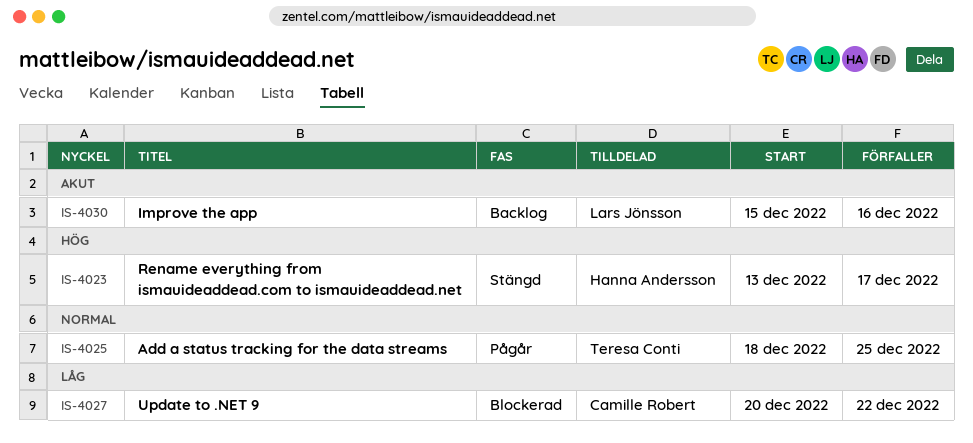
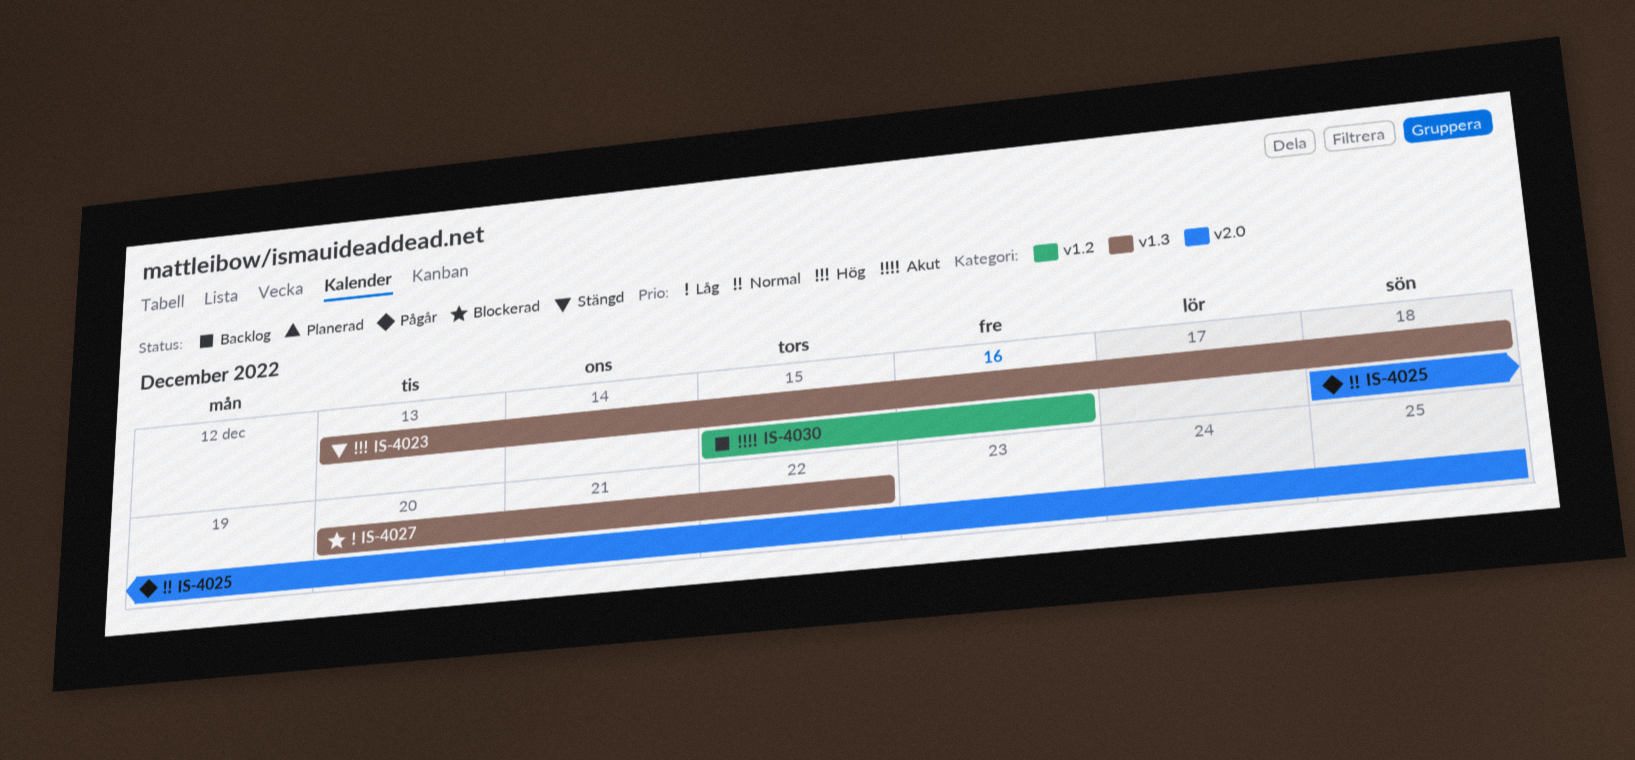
IS-4023, due: Dec 17 -> Dec 18

